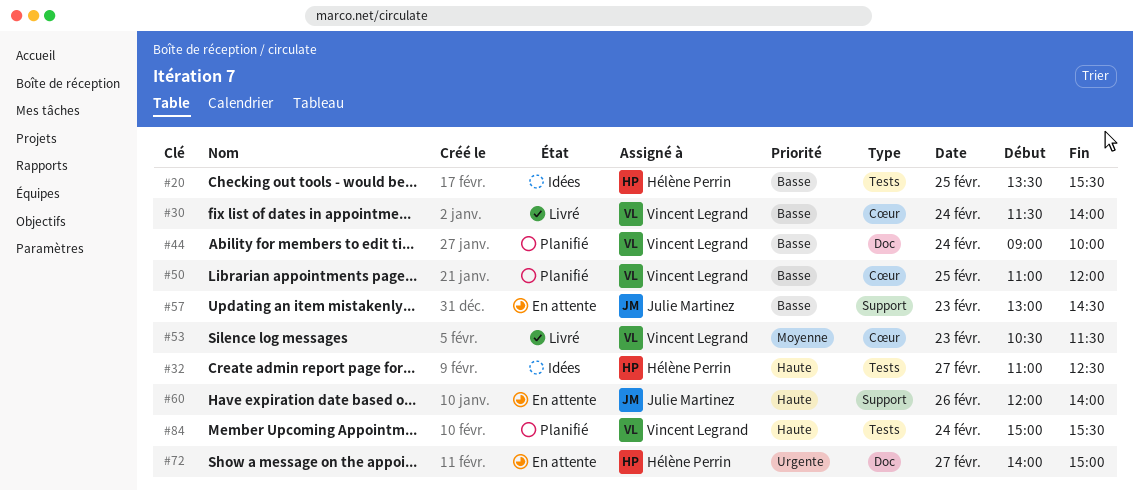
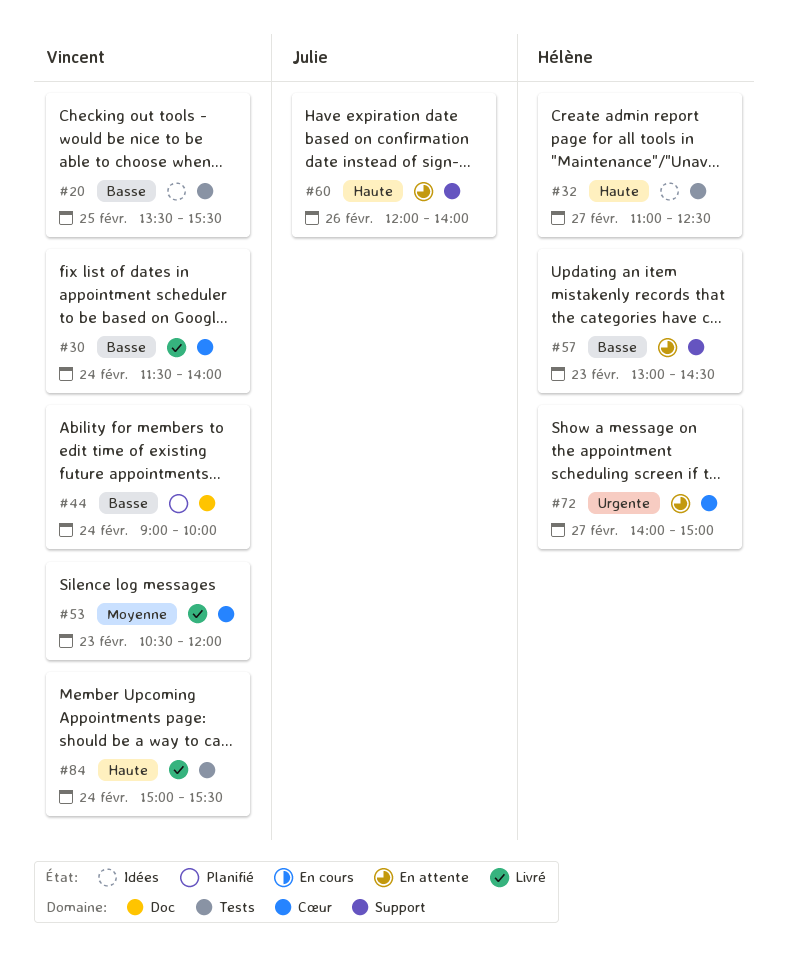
#20, owner: Hélène Perrin -> Vincent Legrand
#50: present -> none
#53, ends: 11:30 -> 12:00
#57, owner: Julie Martinez -> Hélène Perrin
#72, label: Doc -> Cœur
#84, status: Planifié -> Livré

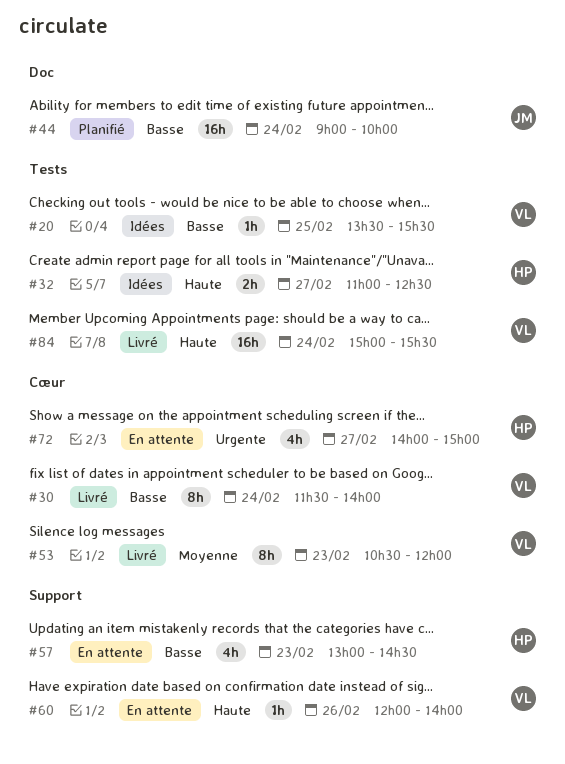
#44, owner: Vincent -> Julie
#60, owner: Julie -> Vincent

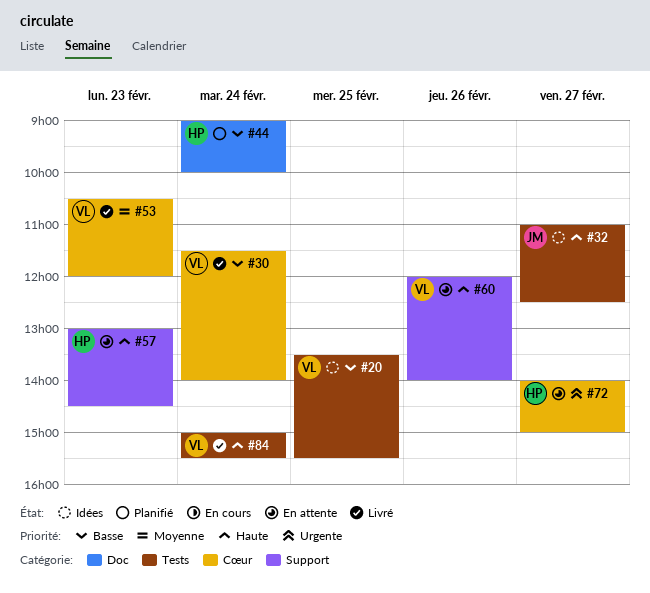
#32, owner: HP -> JM
#44, owner: JM -> HP
#57, priority: Basse -> Haute

